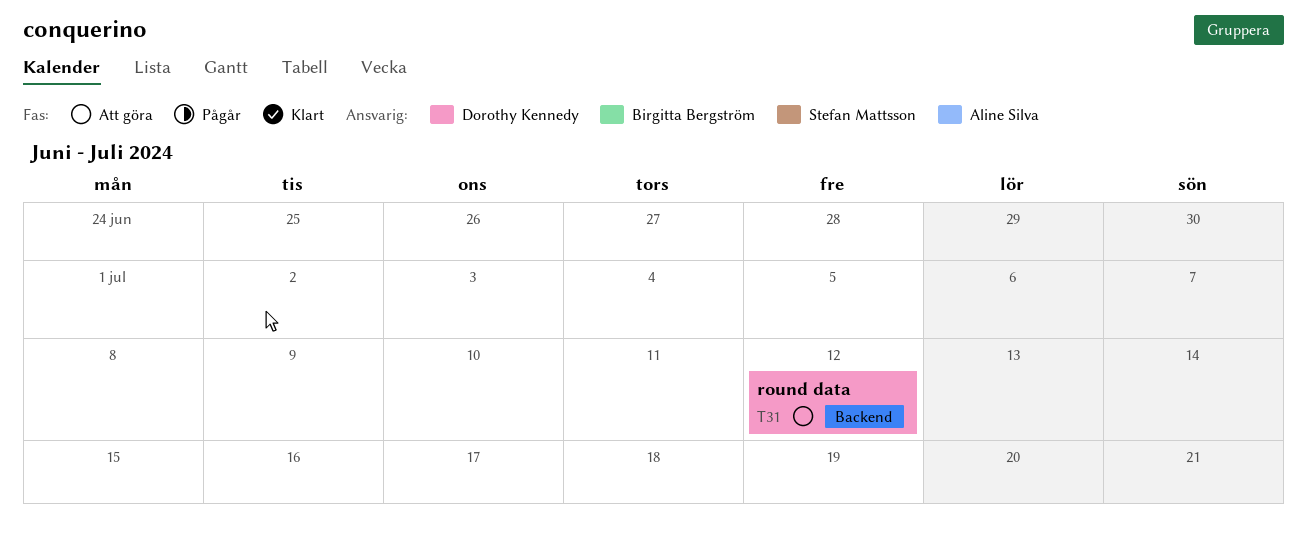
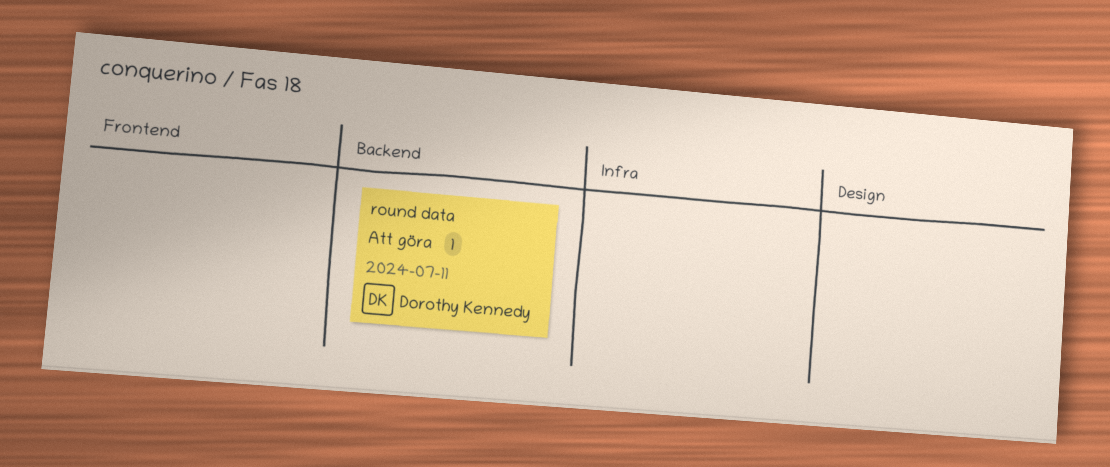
round data, due: Jul 12 -> Jul 11

